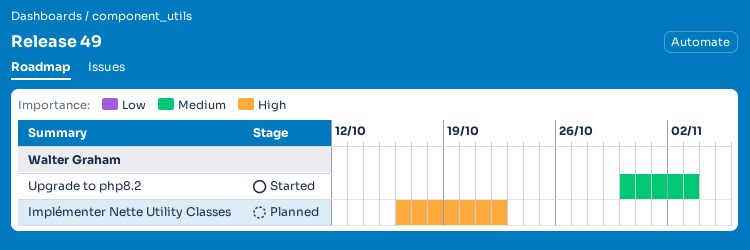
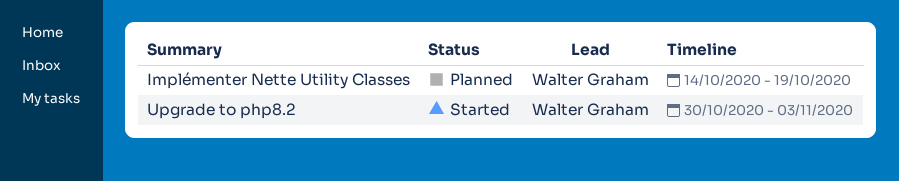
Implémenter Nette Utility Classes, start: Oct 16 -> Oct 14
Implémenter Nette Utility Classes, due: Oct 22 -> Oct 19

